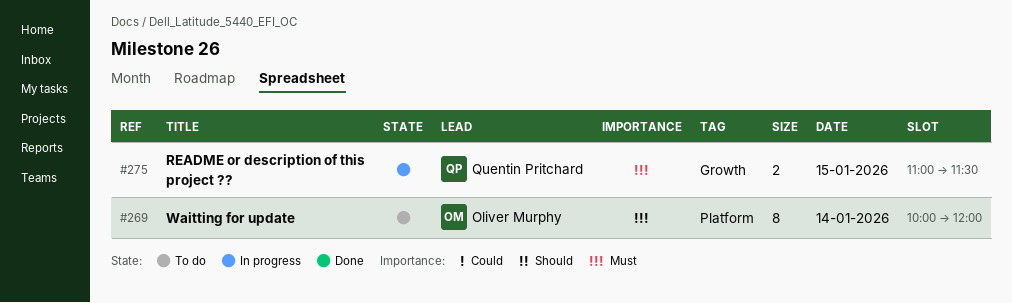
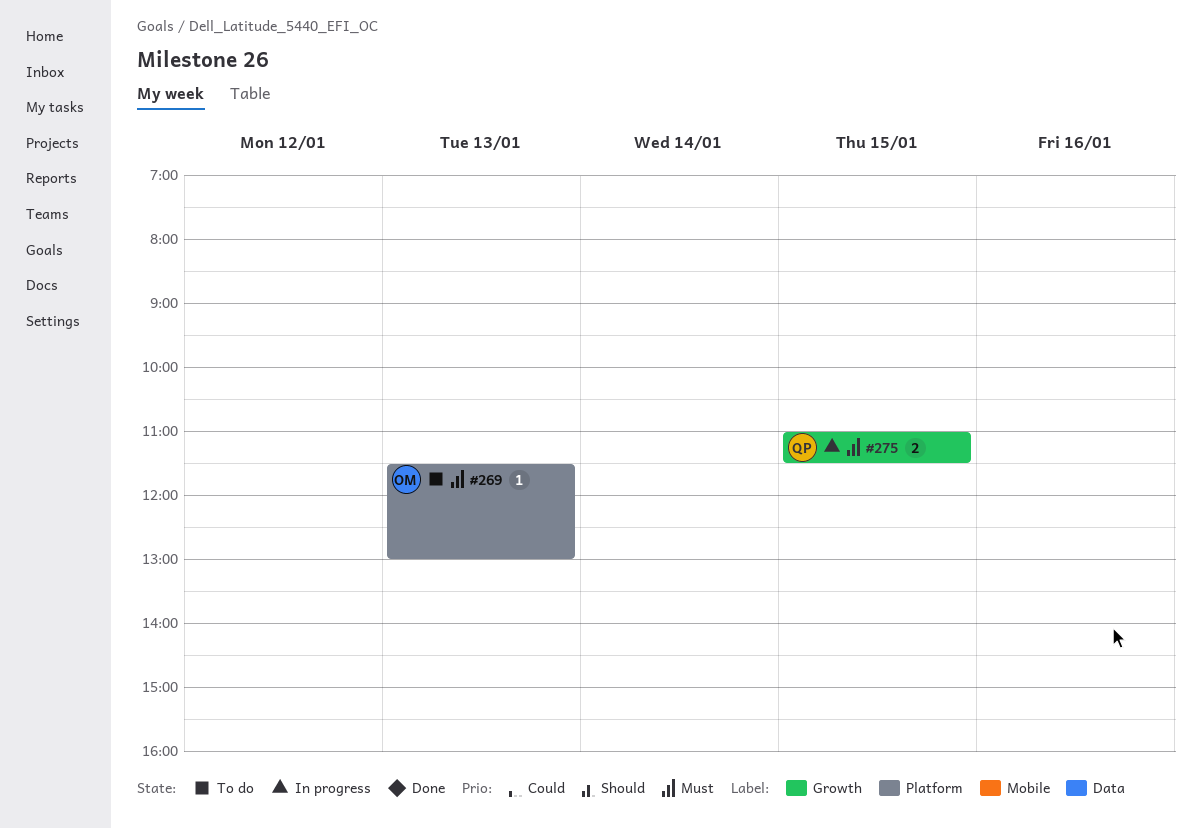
#269, estimate: 8 -> 1
#269, day: Jan 14 -> Jan 13
#269, begins: 10:00 -> 11:30
#269, ends: 12:00 -> 13:00

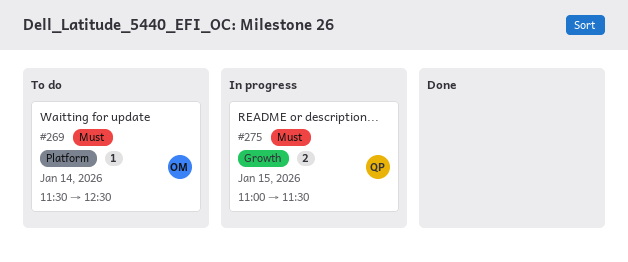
#269, day: Jan 13 -> Jan 14
#269, ends: 13:00 -> 12:30

